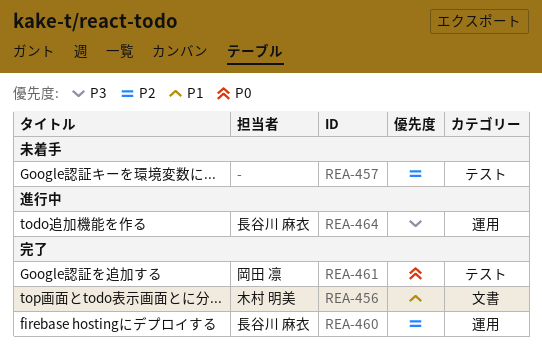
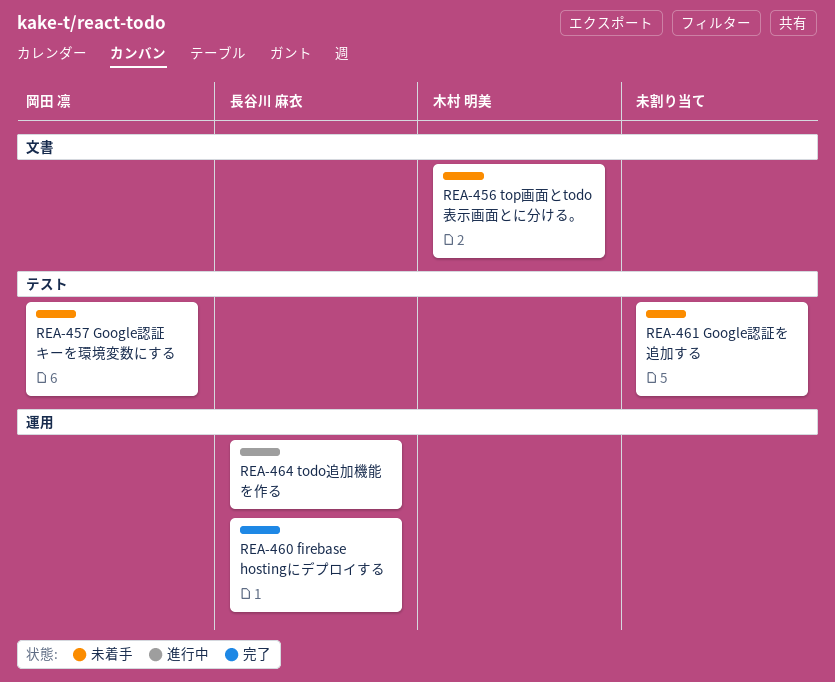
REA-456, status: 完了 -> 未着手
REA-457, owner: none -> 岡田 凛
REA-461, status: 完了 -> 未着手
REA-461, owner: 岡田 凛 -> none

